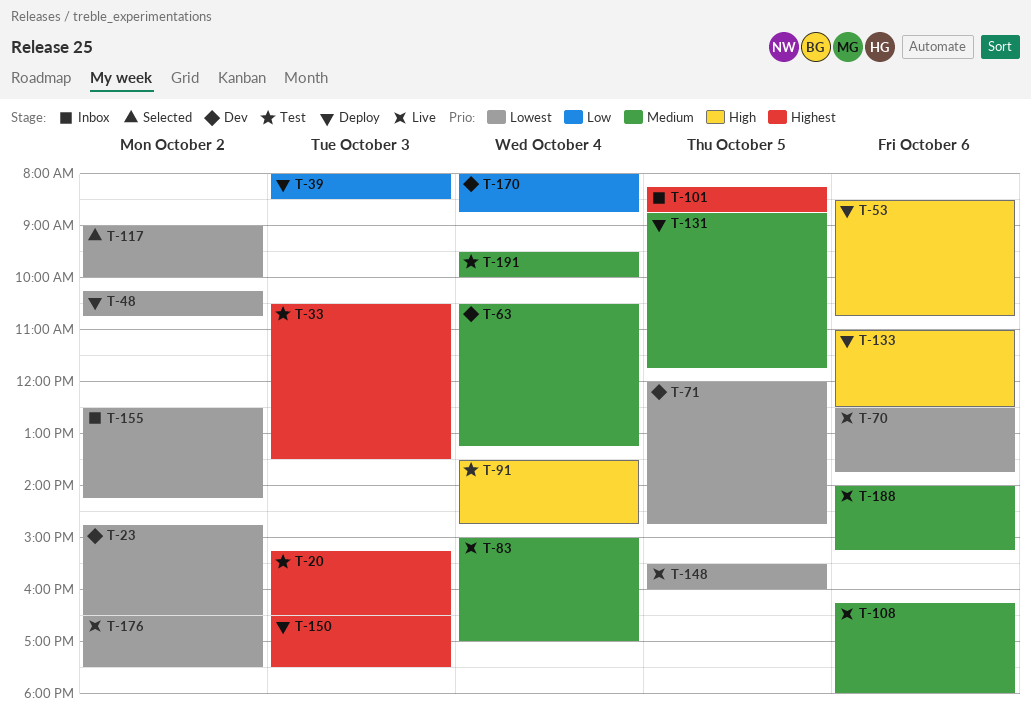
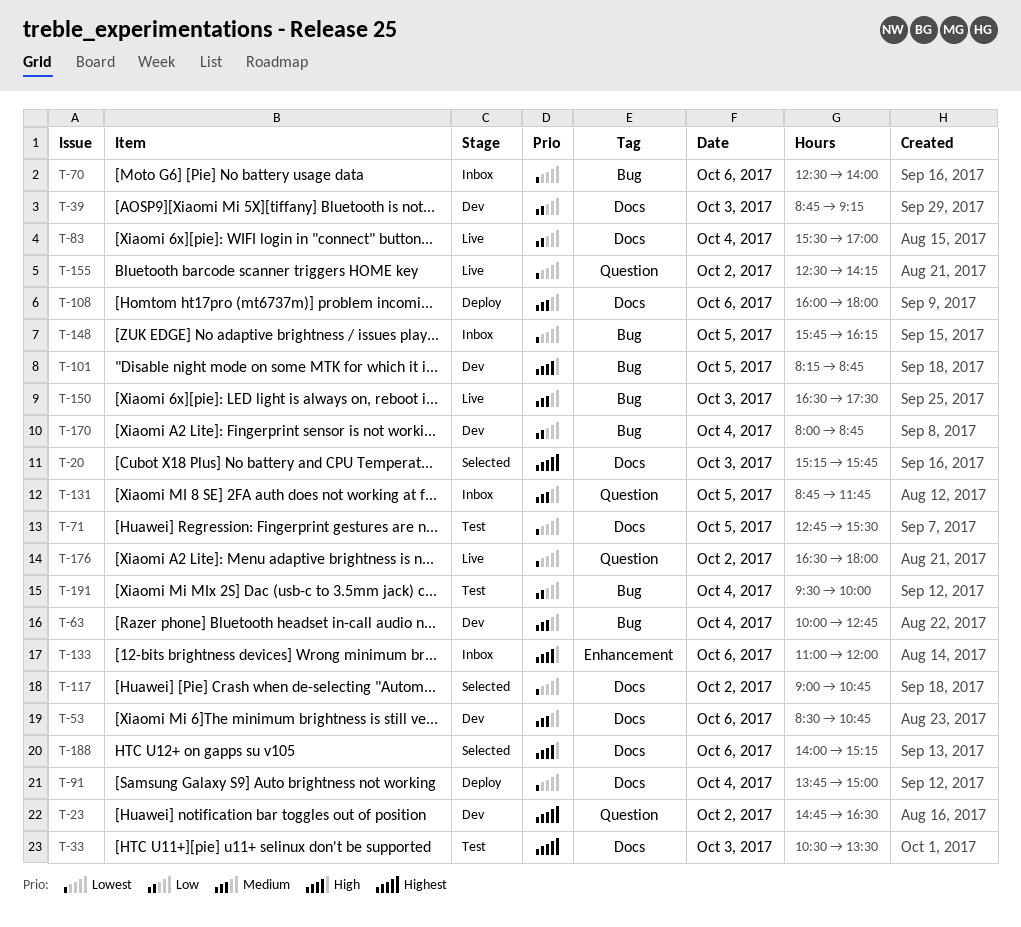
T-20, status: Test -> Selected
T-20, ends: 16:30 -> 15:45
T-23, priority: Lowest -> Highest
T-39, status: Deploy -> Dev
T-39, begins: 08:00 -> 08:45
T-39, ends: 08:30 -> 09:15
T-48: present -> none
T-53, status: Deploy -> Dev
T-53, priority: High -> Medium
T-63, begins: 10:30 -> 10:00
T-63, ends: 13:15 -> 12:45
T-70, status: Live -> Inbox
T-70, ends: 13:45 -> 14:00
T-71, status: Dev -> Test
T-71, begins: 12:00 -> 12:45
T-71, ends: 14:45 -> 15:30
T-83, priority: Medium -> Low
T-83, begins: 15:00 -> 15:30
T-91, status: Test -> Deploy
T-91, priority: High -> Lowest
T-91, begins: 13:30 -> 13:45
T-91, ends: 14:45 -> 15:00
T-101, status: Inbox -> Dev
T-101, priority: Highest -> High
T-108, status: Live -> Deploy
T-108, begins: 16:15 -> 16:00
T-117, ends: 10:00 -> 10:45
T-131, status: Deploy -> Inbox
T-133, status: Deploy -> Inbox
T-133, ends: 12:30 -> 12:00
T-148, status: Live -> Inbox
T-148, begins: 15:30 -> 15:45
T-148, ends: 16:00 -> 16:15
T-150, status: Deploy -> Live
T-150, priority: Highest -> Medium
T-155, status: Inbox -> Live
T-176, ends: 17:30 -> 18:00
T-188, status: Live -> Selected
T-188, priority: Medium -> High
T-191, priority: Medium -> Low

